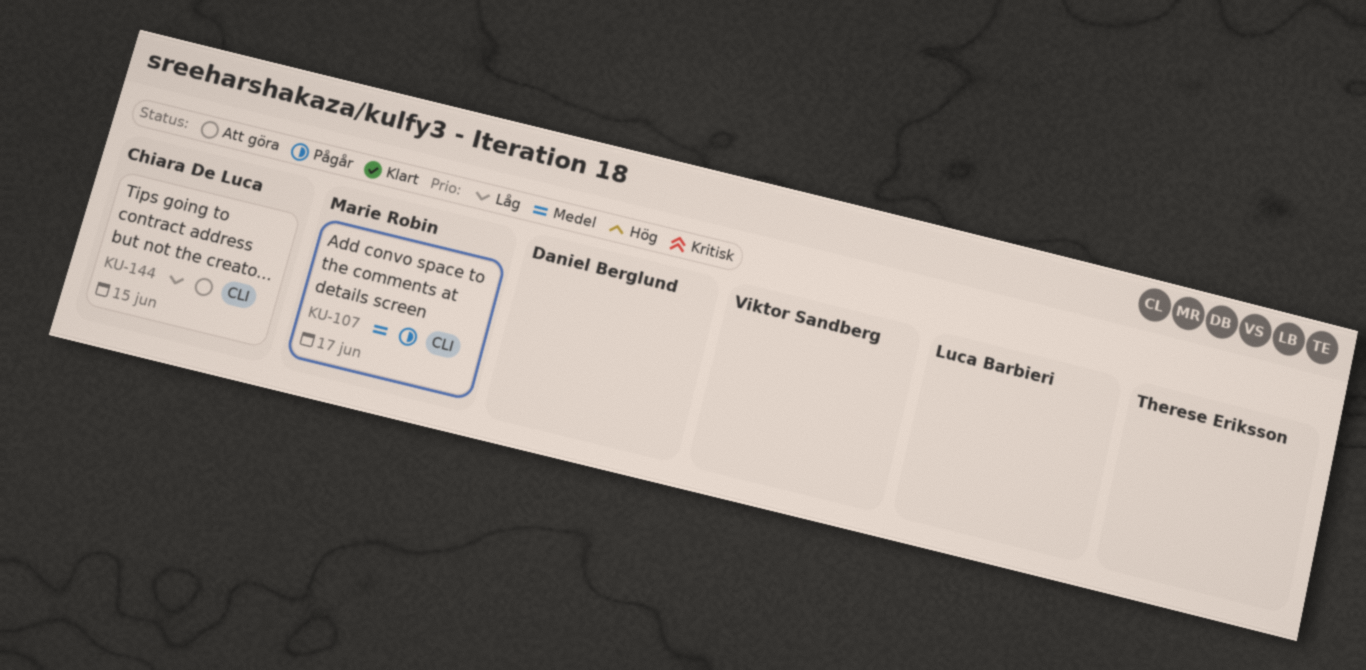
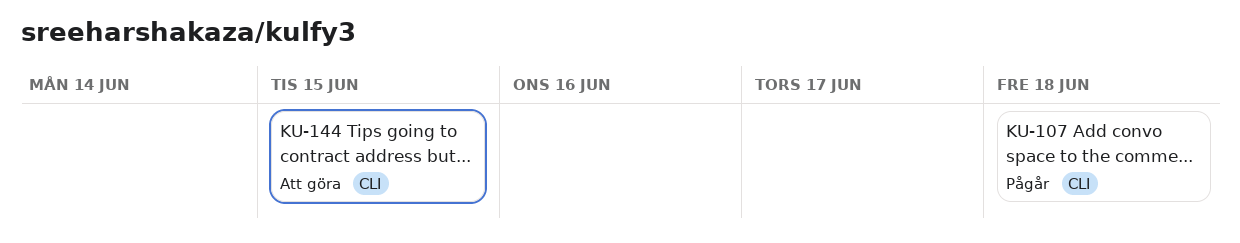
KU-107, due: Jun 17 -> Jun 18

